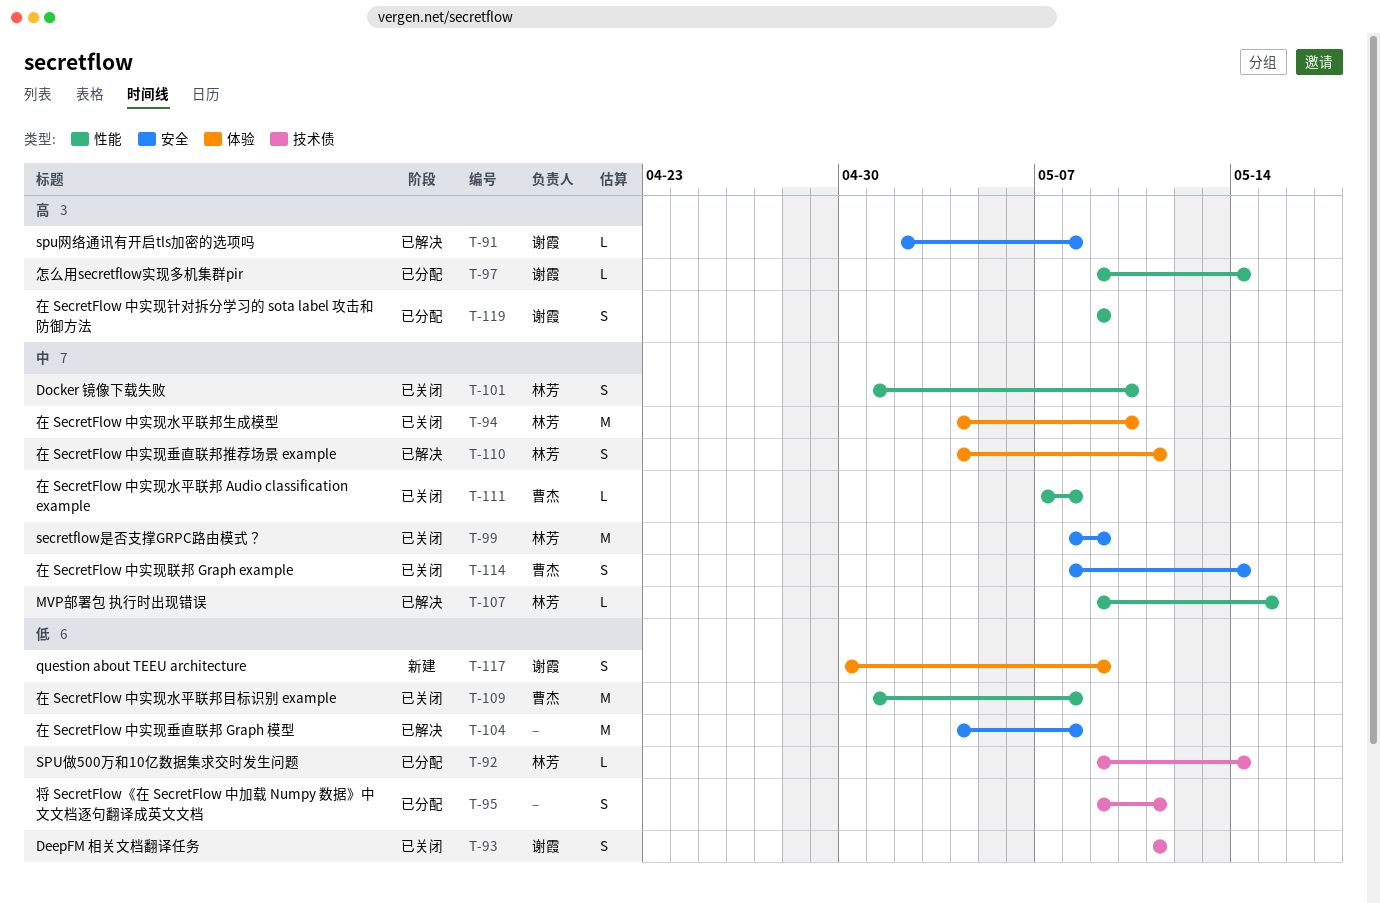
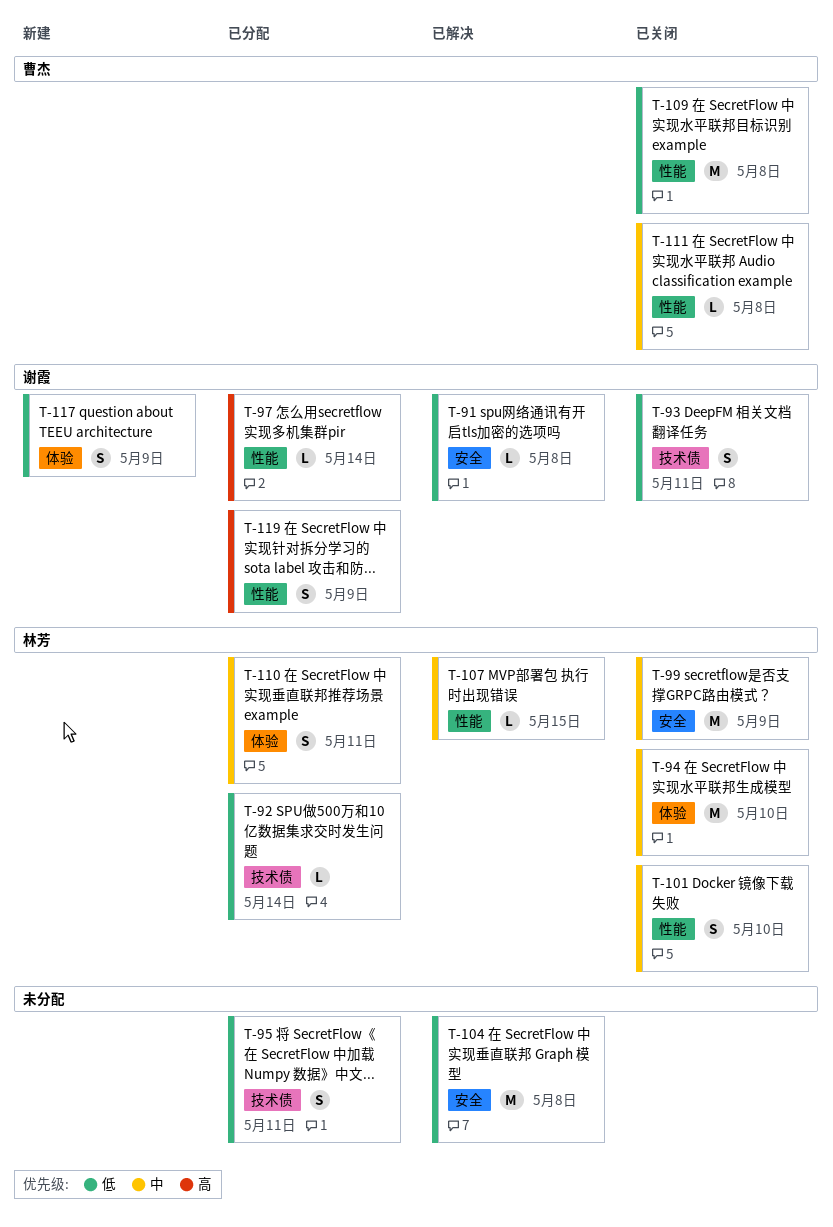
T-91, priority: 高 -> 低
T-110, status: 已解决 -> 已分配
T-114: present -> none

